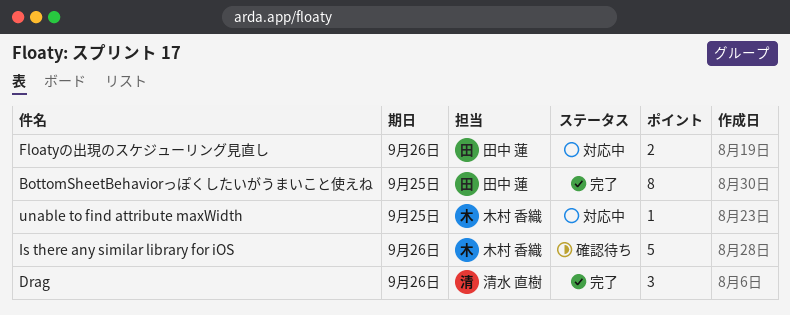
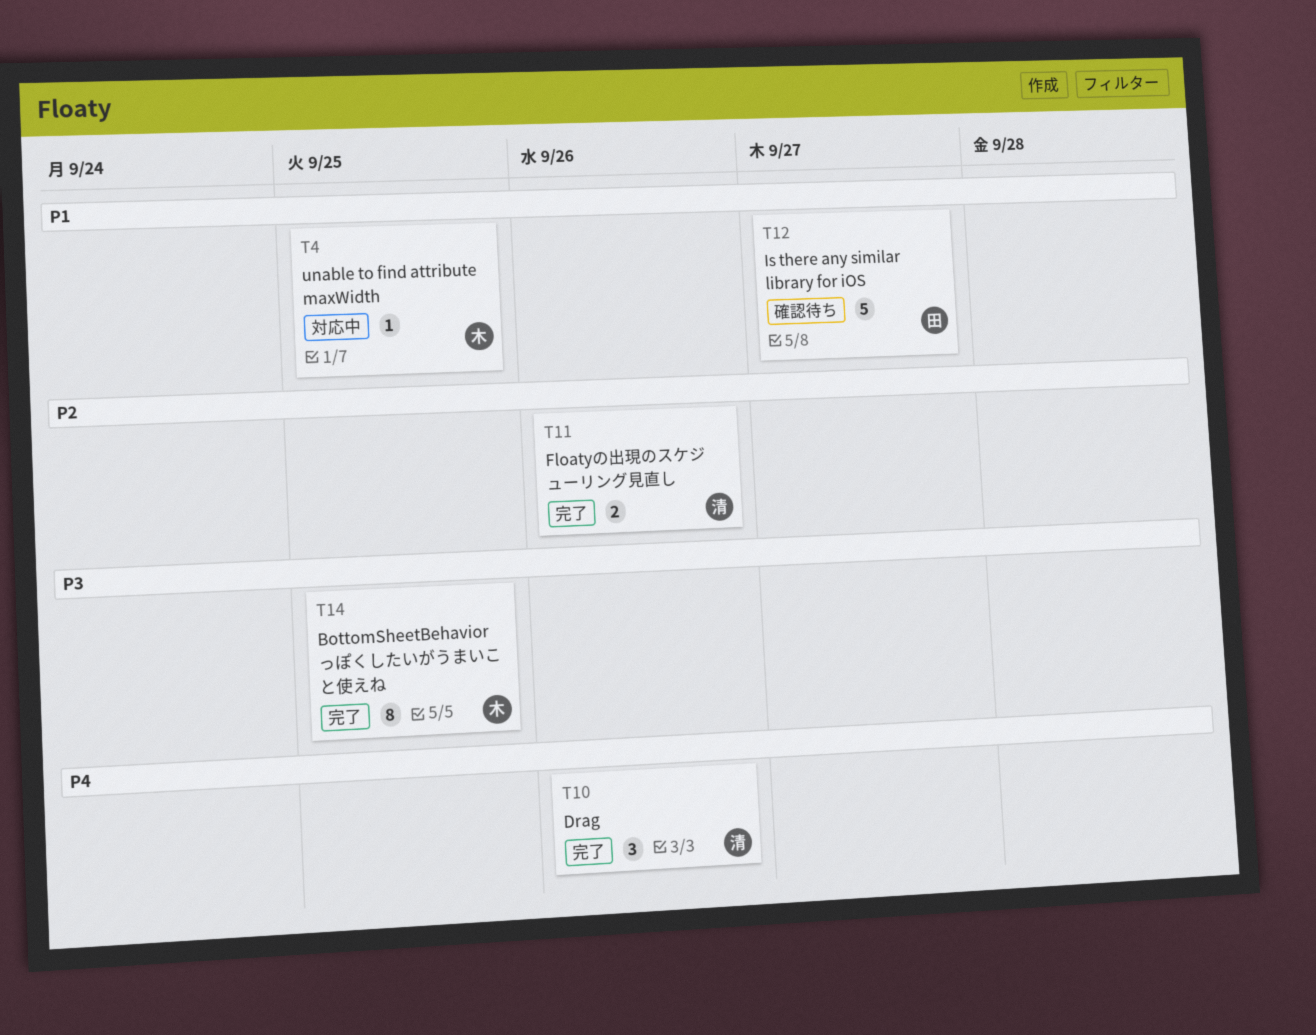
BottomSheetBehaviorっぽくしたいがうまいこと使えね, owner: 田中 蓮 -> 木村 香織
Floatyの出現のスケジューリング見直し, status: 対応中 -> 完了
Floatyの出現のスケジューリング見直し, owner: 田中 蓮 -> 清水 直樹
Is there any similar library for iOS, owner: 木村 香織 -> 田中 蓮
Is there any similar library for iOS, due: Sep 26 -> Sep 27

